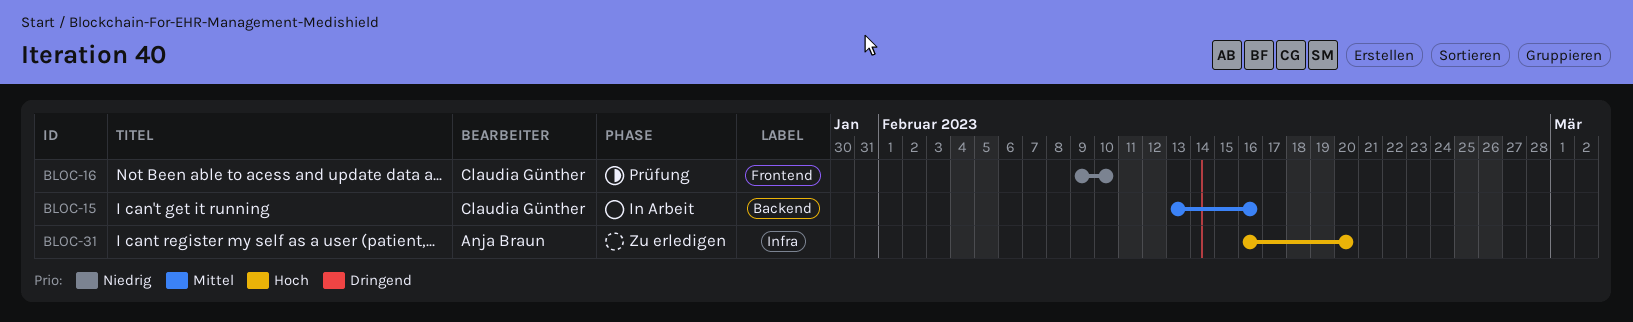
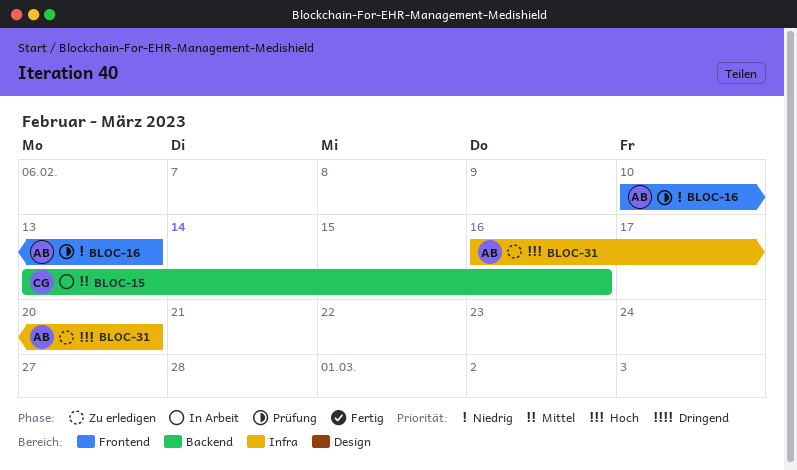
BLOC-16, owner: Claudia Günther -> Anja Braun
BLOC-16, start: Feb 9 -> Feb 10
BLOC-16, due: Feb 10 -> Feb 13

